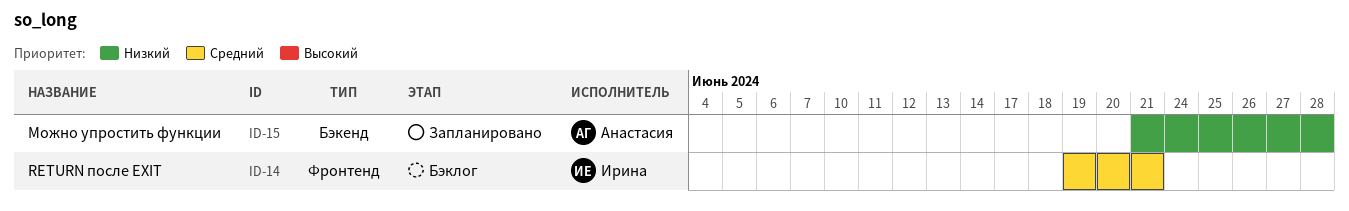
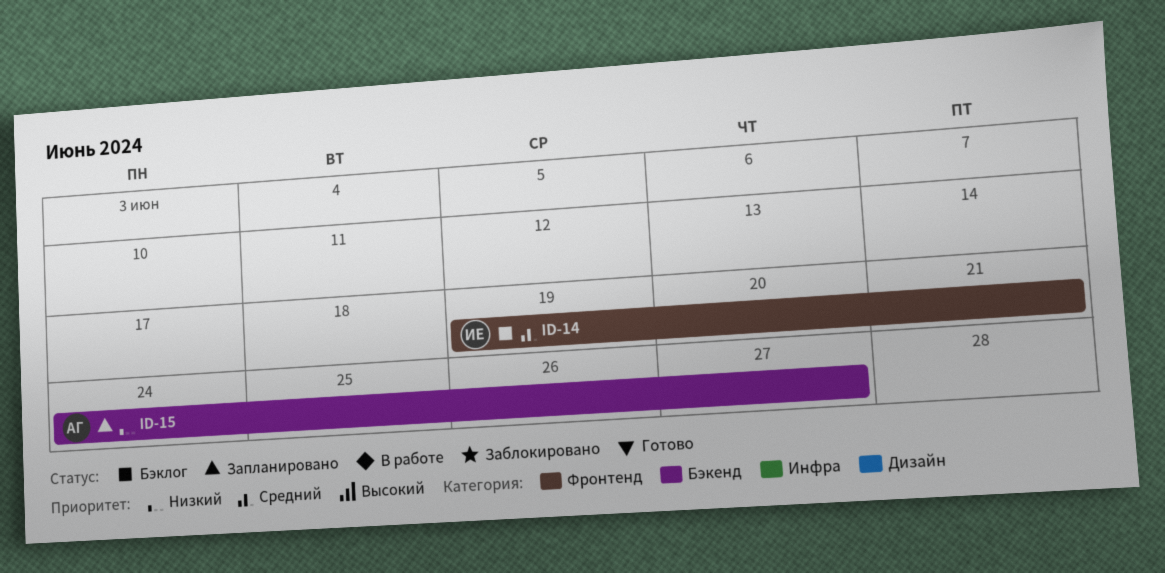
ID-15, start: Jun 21 -> Jun 24
ID-15, due: Jun 28 -> Jun 27

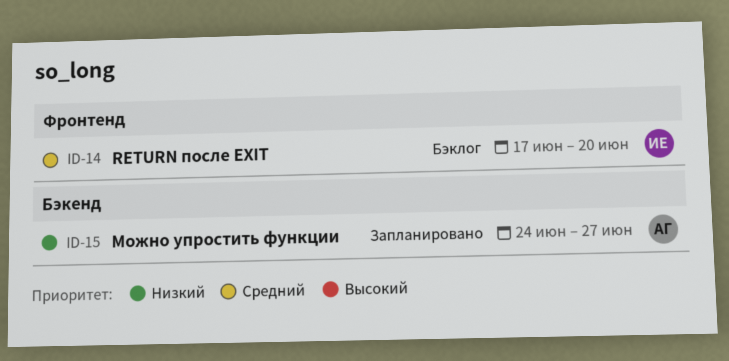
ID-14, start: Jun 19 -> Jun 17
ID-14, due: Jun 21 -> Jun 20

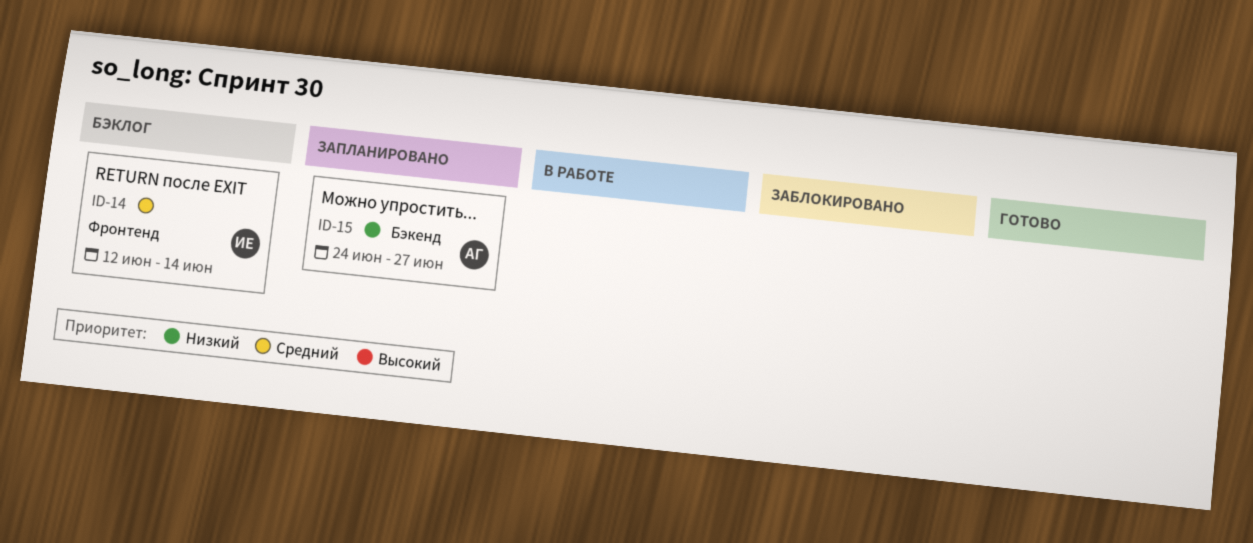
ID-14, start: Jun 17 -> Jun 12
ID-14, due: Jun 20 -> Jun 14

